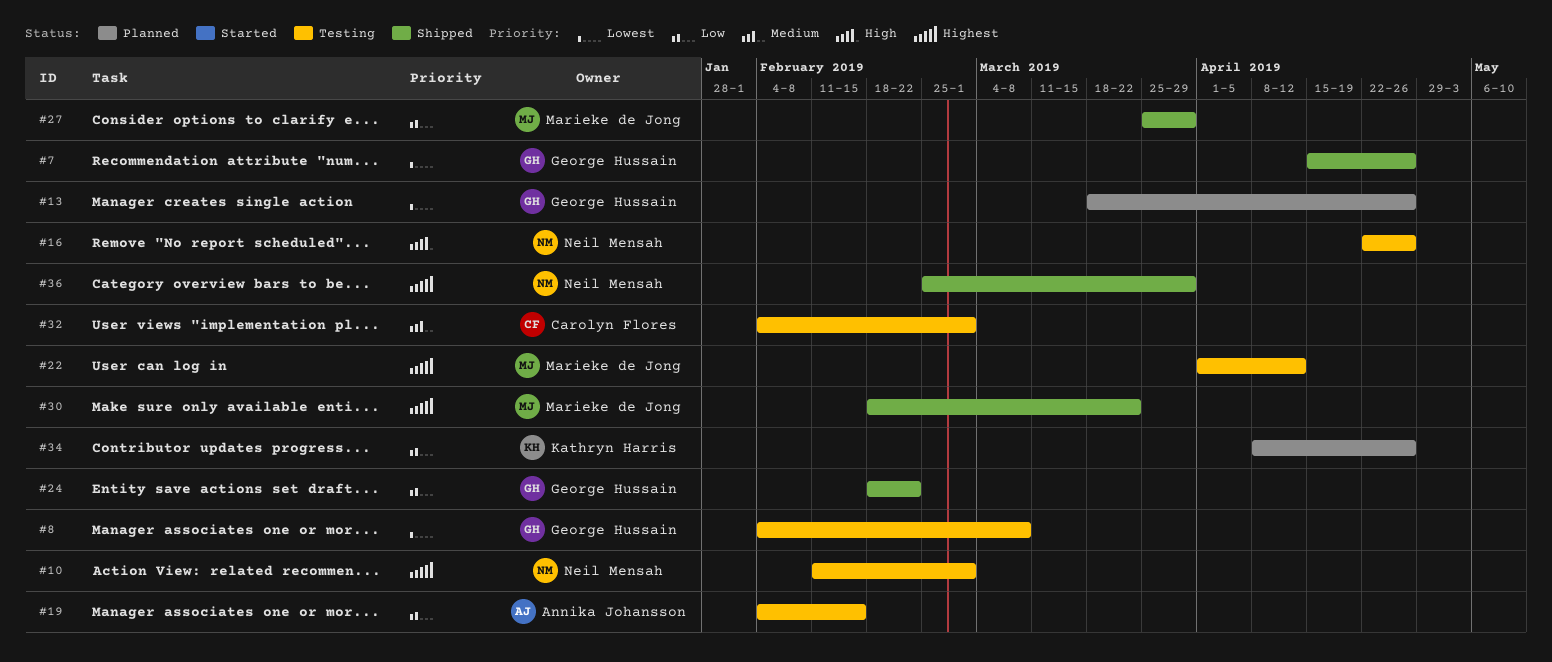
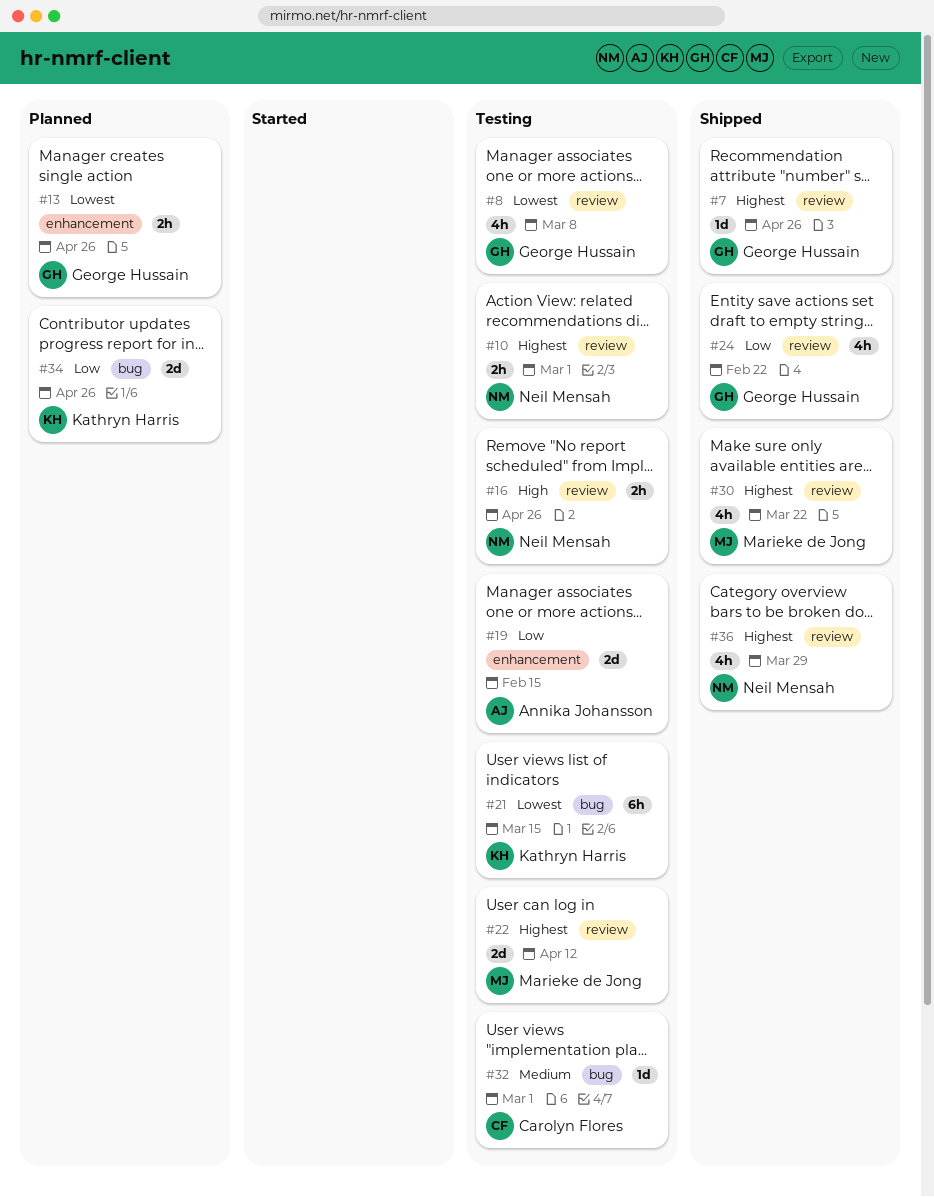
#7, priority: Lowest -> Highest
#21: none -> present
#27: present -> none

